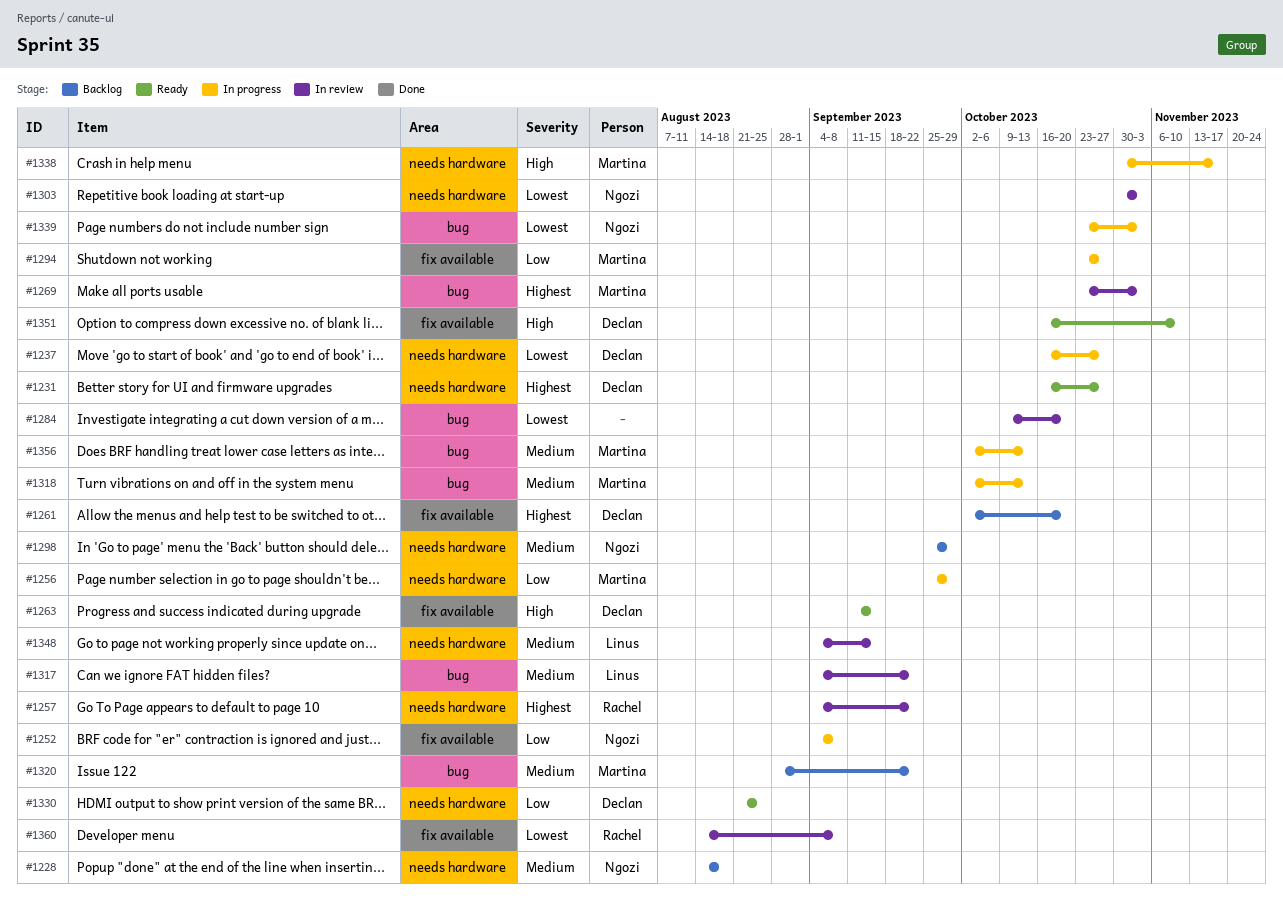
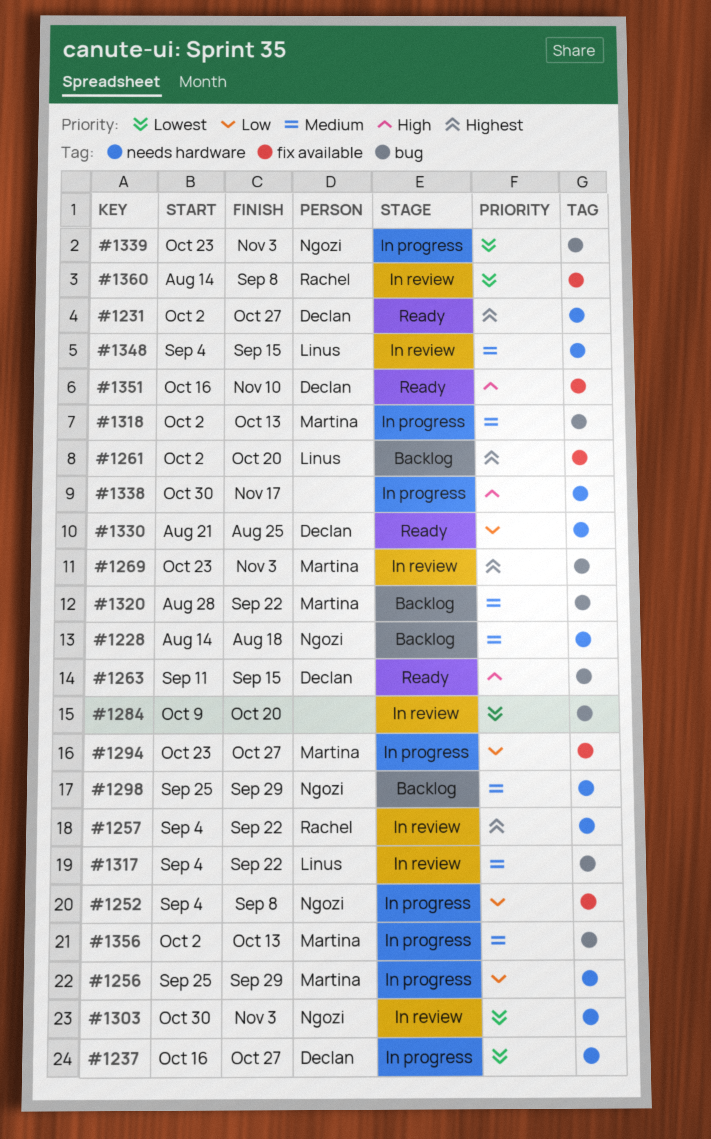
#1231, start: Oct 16 -> Oct 2
#1261, owner: Declan -> Linus
#1263, label: fix available -> bug
#1338, owner: Martina -> none

